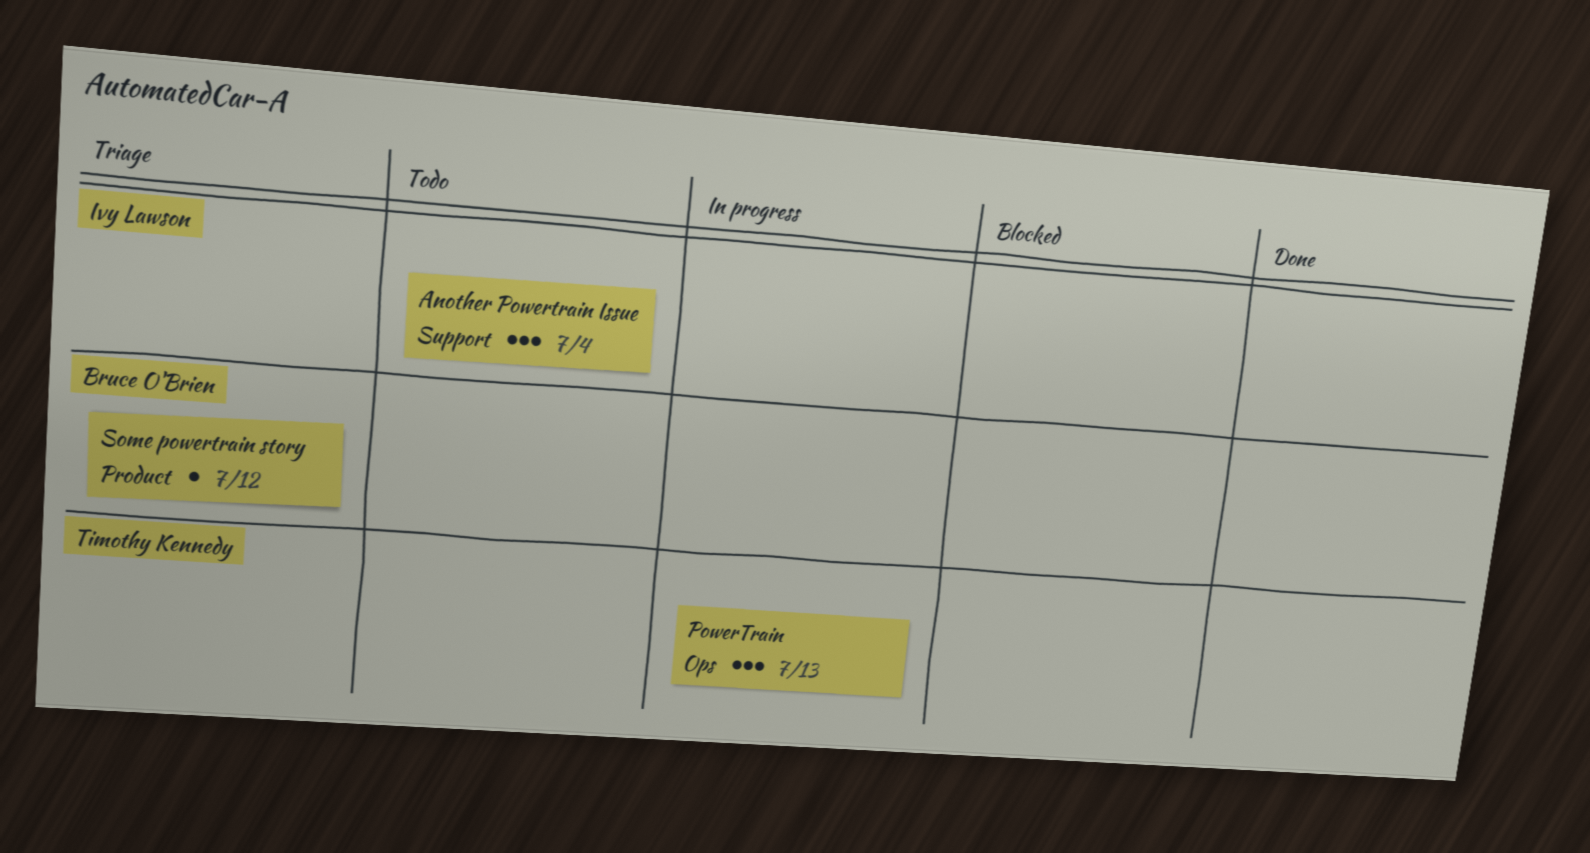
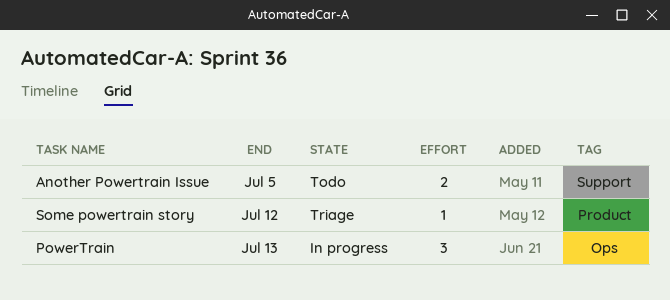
Another Powertrain Issue, estimate: 3 -> 2
Another Powertrain Issue, due: Jul 4 -> Jul 5

